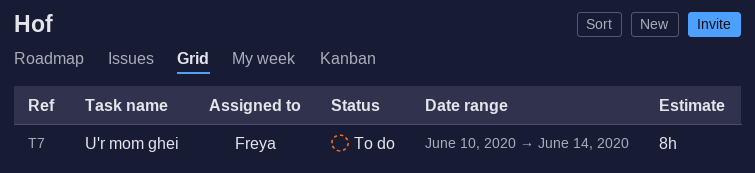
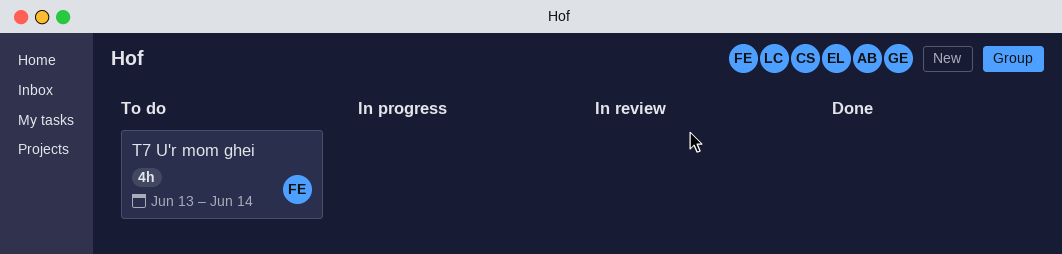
T7, estimate: 8h -> 4h
T7, start: Jun 10 -> Jun 13

